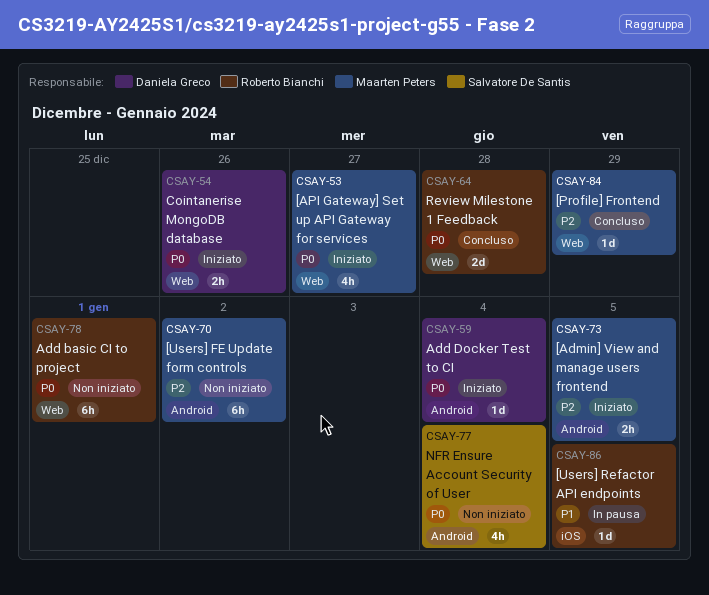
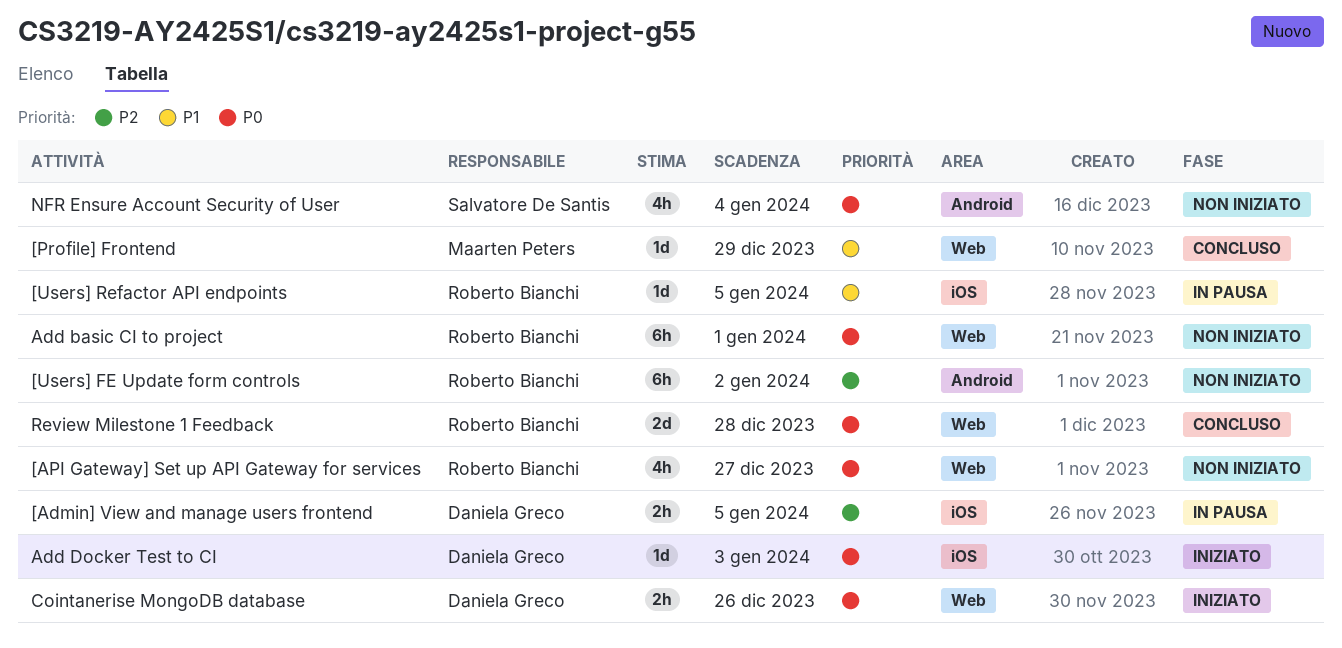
[Admin] View and manage users frontend, status: Iniziato -> In pausa
[Admin] View and manage users frontend, owner: Maarten Peters -> Daniela Greco
[Admin] View and manage users frontend, label: Android -> iOS
[API Gateway] Set up API Gateway for services, status: Iniziato -> Non iniziato
[API Gateway] Set up API Gateway for services, owner: Maarten Peters -> Roberto Bianchi
[Profile] Frontend, priority: P2 -> P1
[Users] FE Update form controls, owner: Maarten Peters -> Roberto Bianchi
Add Docker Test to CI, label: Android -> iOS
Add Docker Test to CI, due: Jan 4 -> Jan 3

